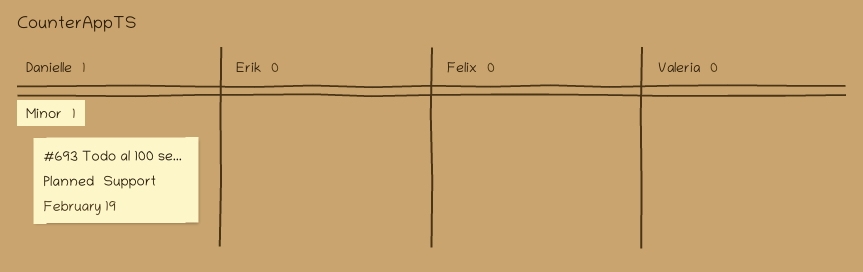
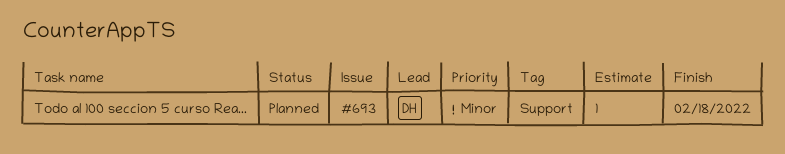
#693, due: Feb 19 -> Feb 18

